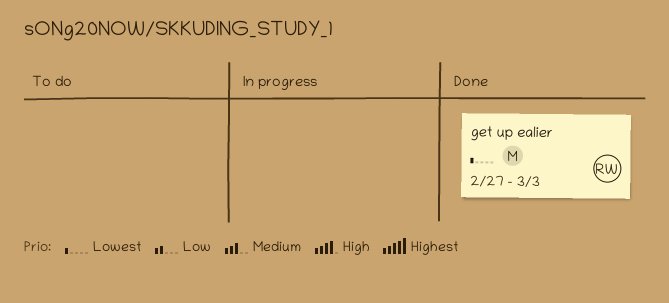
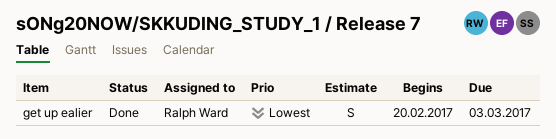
get up ealier, estimate: M -> S
get up ealier, start: Feb 27 -> Feb 20

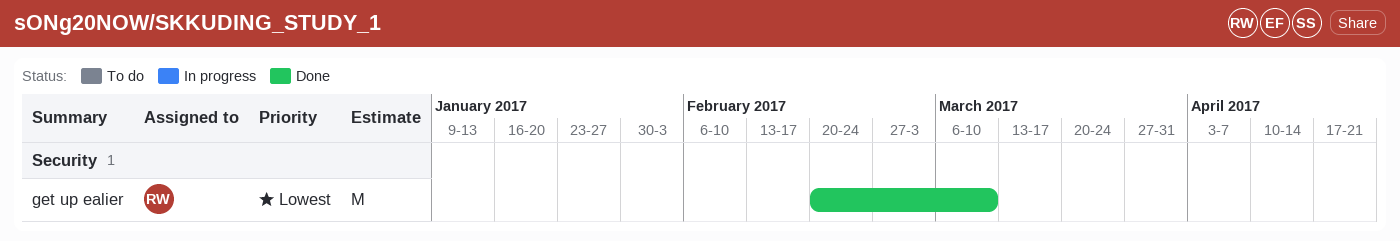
get up ealier, estimate: S -> M
get up ealier, due: Mar 3 -> Mar 10

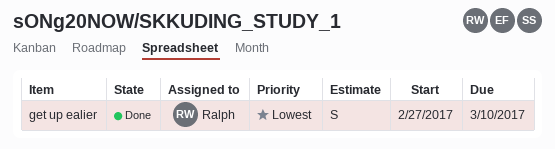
get up ealier, estimate: M -> S
get up ealier, start: Feb 20 -> Feb 27

